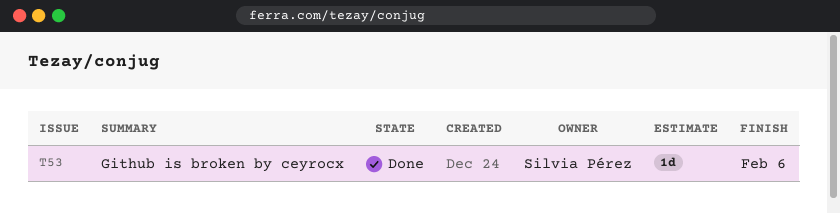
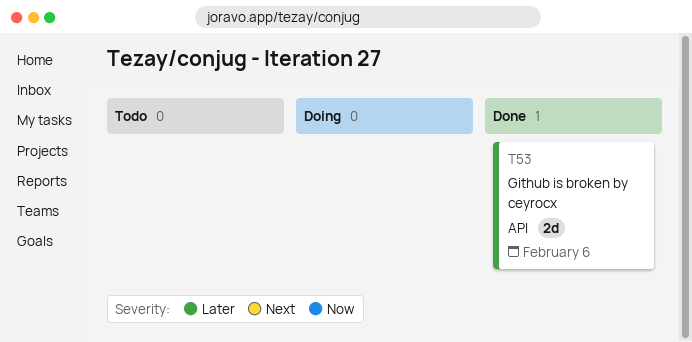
T53, estimate: 1d -> 2d

